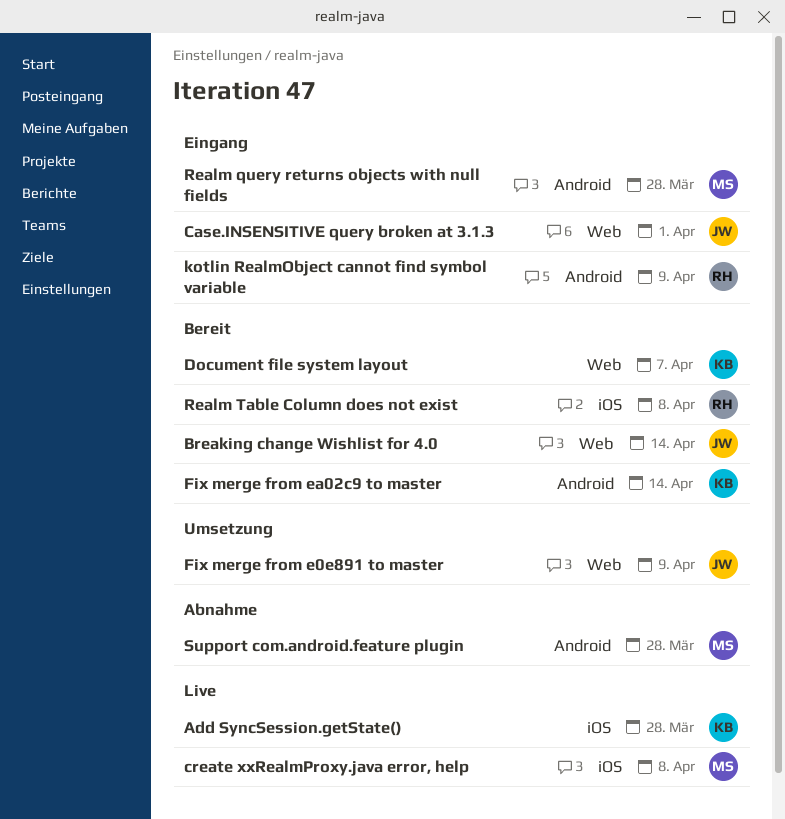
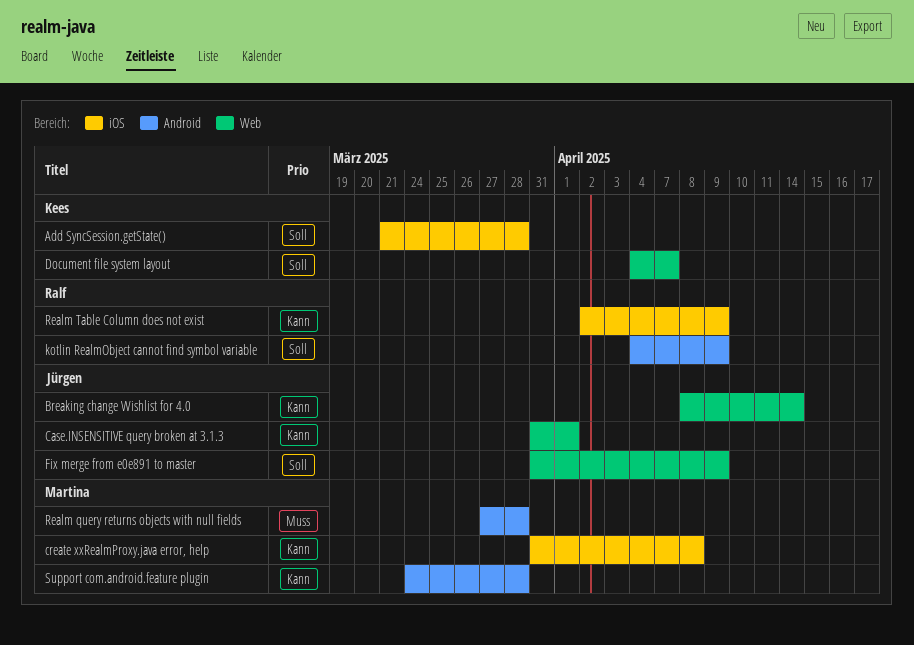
Fix merge from ea02c9 to master: present -> none
Realm Table Column does not exist, due: Apr 8 -> Apr 9

